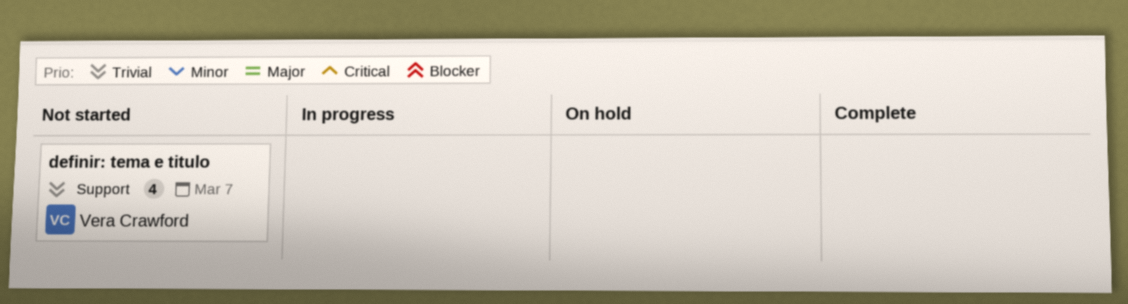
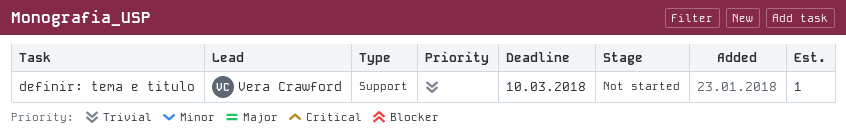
definir: tema e titulo, estimate: 4 -> 1
definir: tema e titulo, due: Mar 7 -> Mar 10

